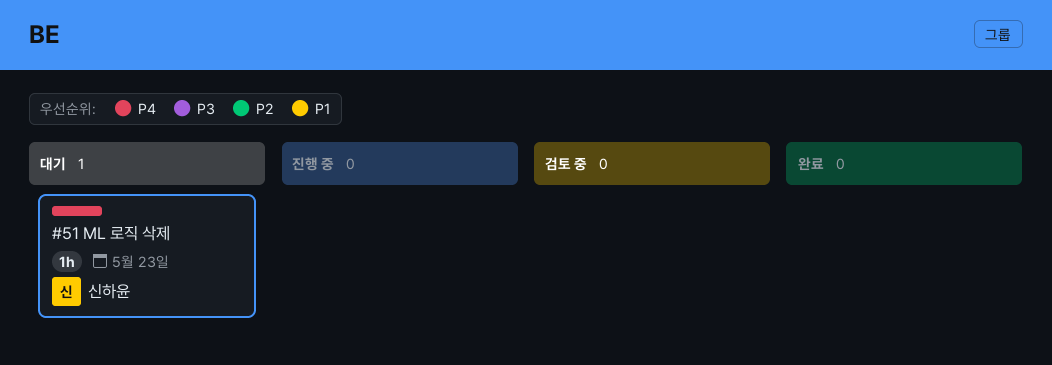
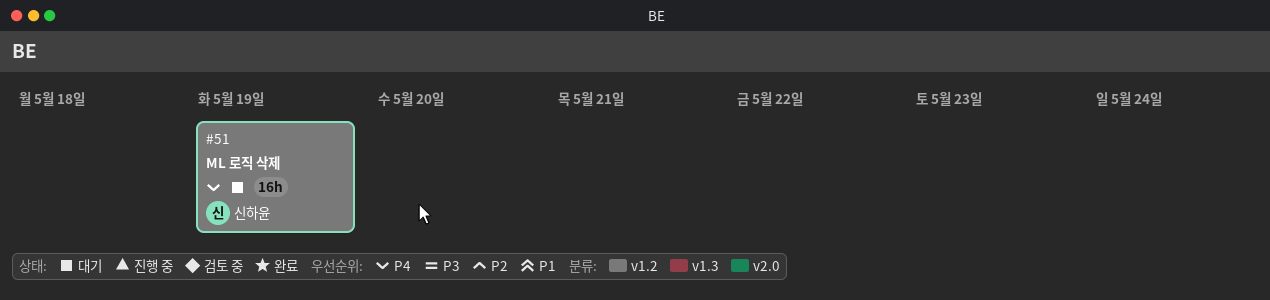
#51, estimate: 1h -> 16h
#51, due: May 23 -> May 19

